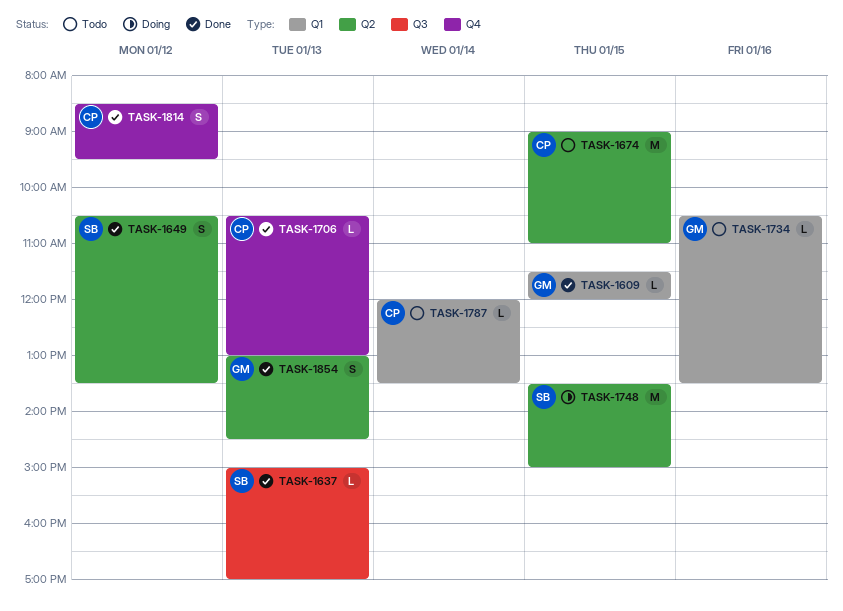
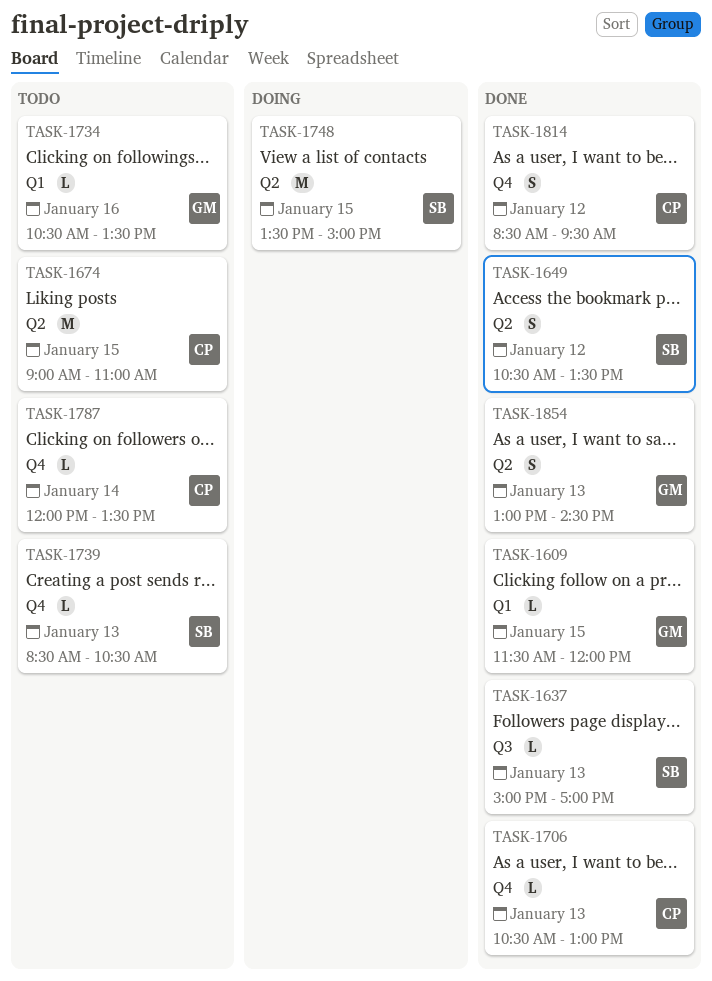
TASK-1739: none -> present
TASK-1787, label: Q1 -> Q4

